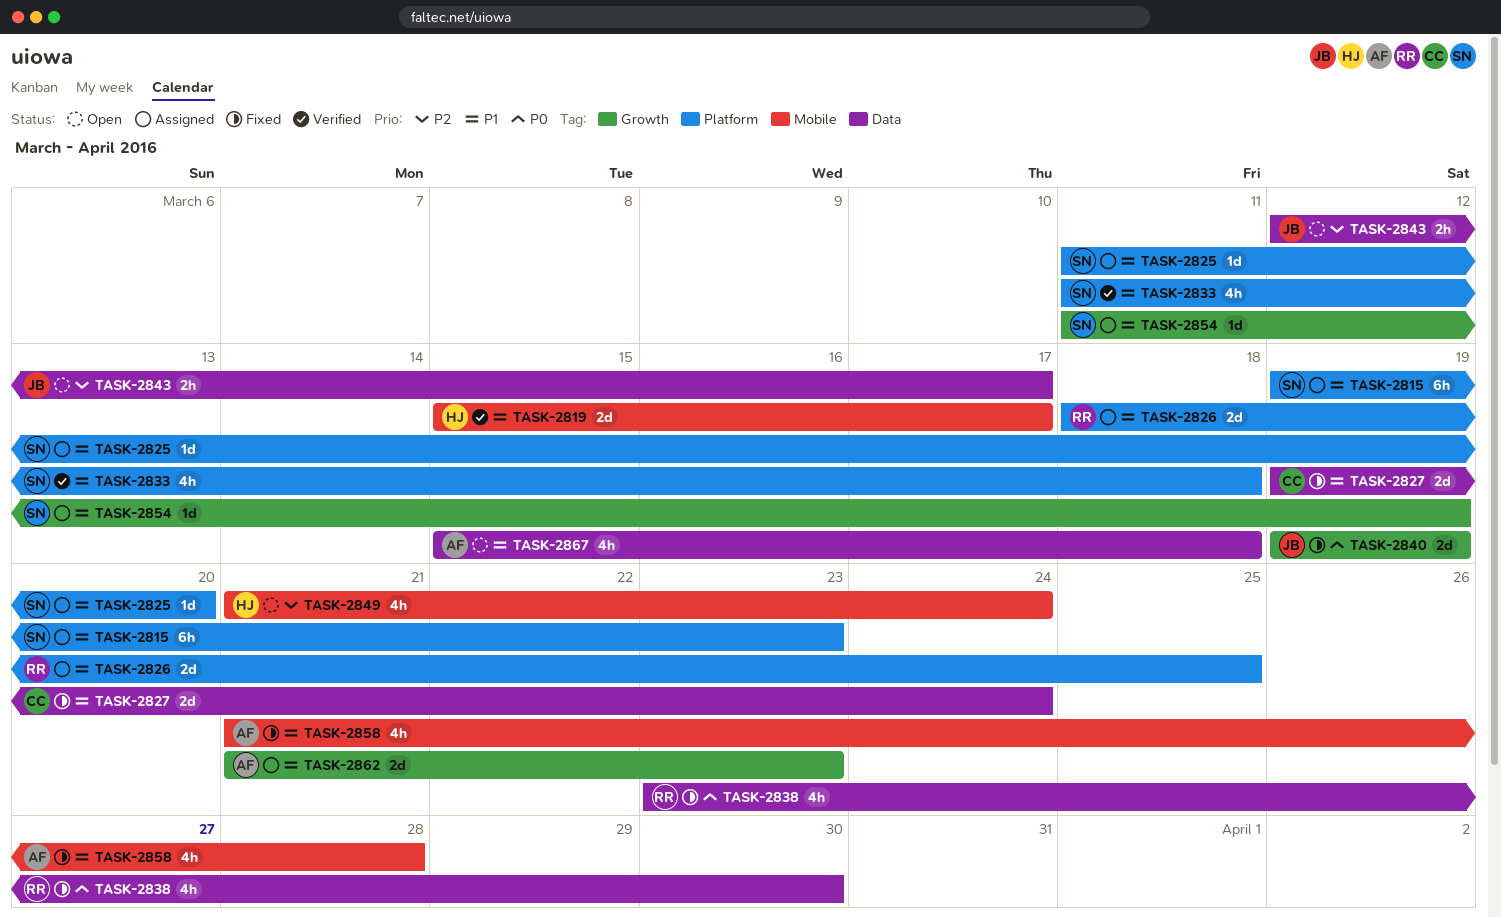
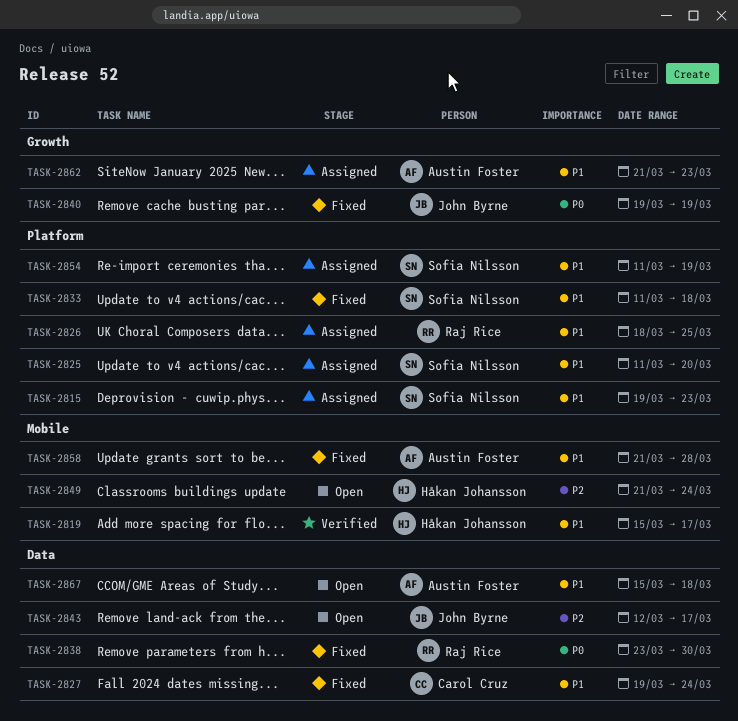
TASK-2833, status: Verified -> Fixed
TASK-2854, label: Growth -> Platform

